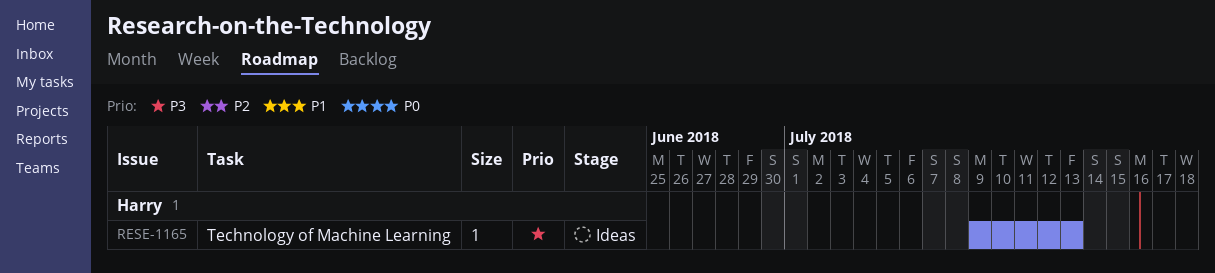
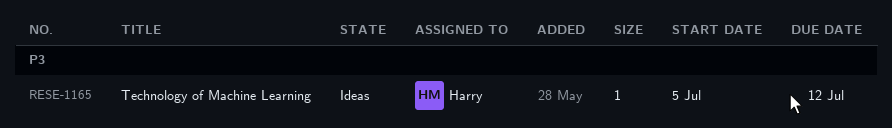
RESE-1165, start: Jul 9 -> Jul 5
RESE-1165, due: Jul 13 -> Jul 12

